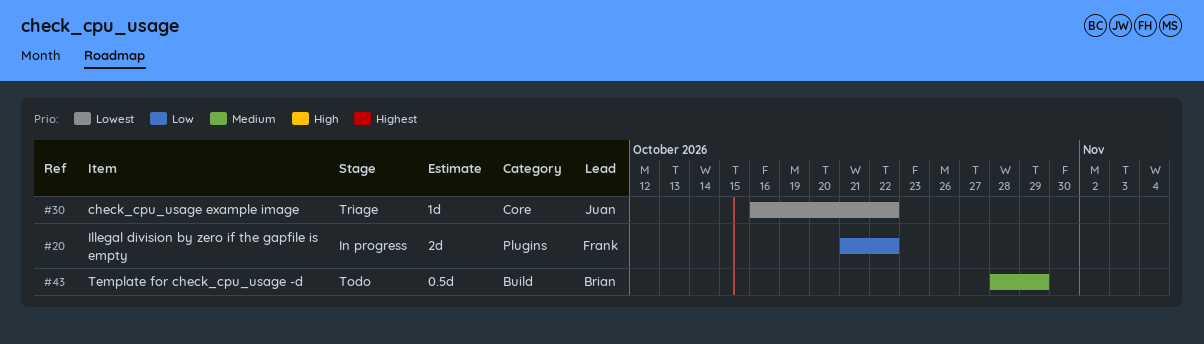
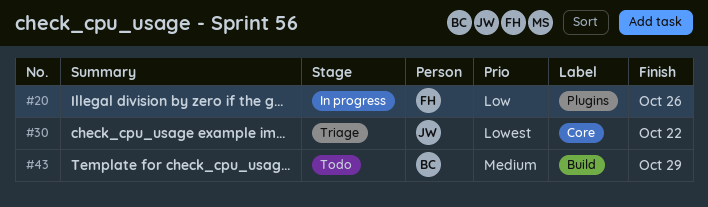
#20, due: Oct 22 -> Oct 26

